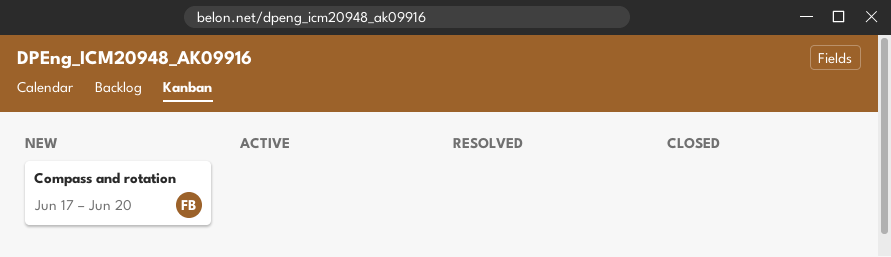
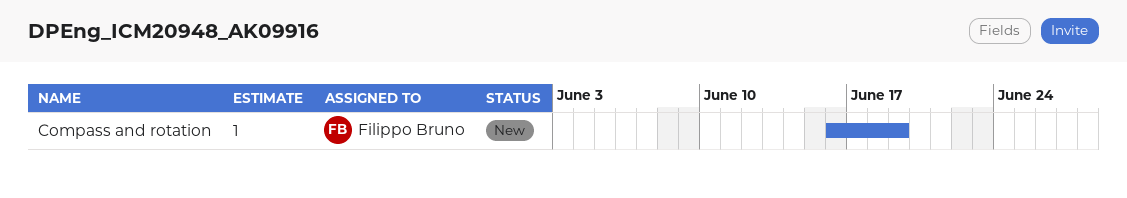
Compass and rotation, start: Jun 17 -> Jun 16
Compass and rotation, due: Jun 20 -> Jun 19

